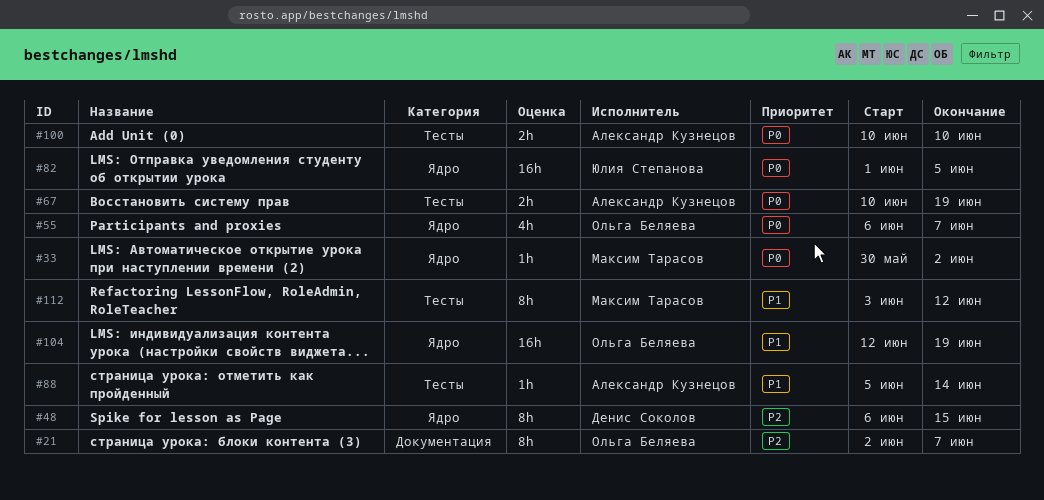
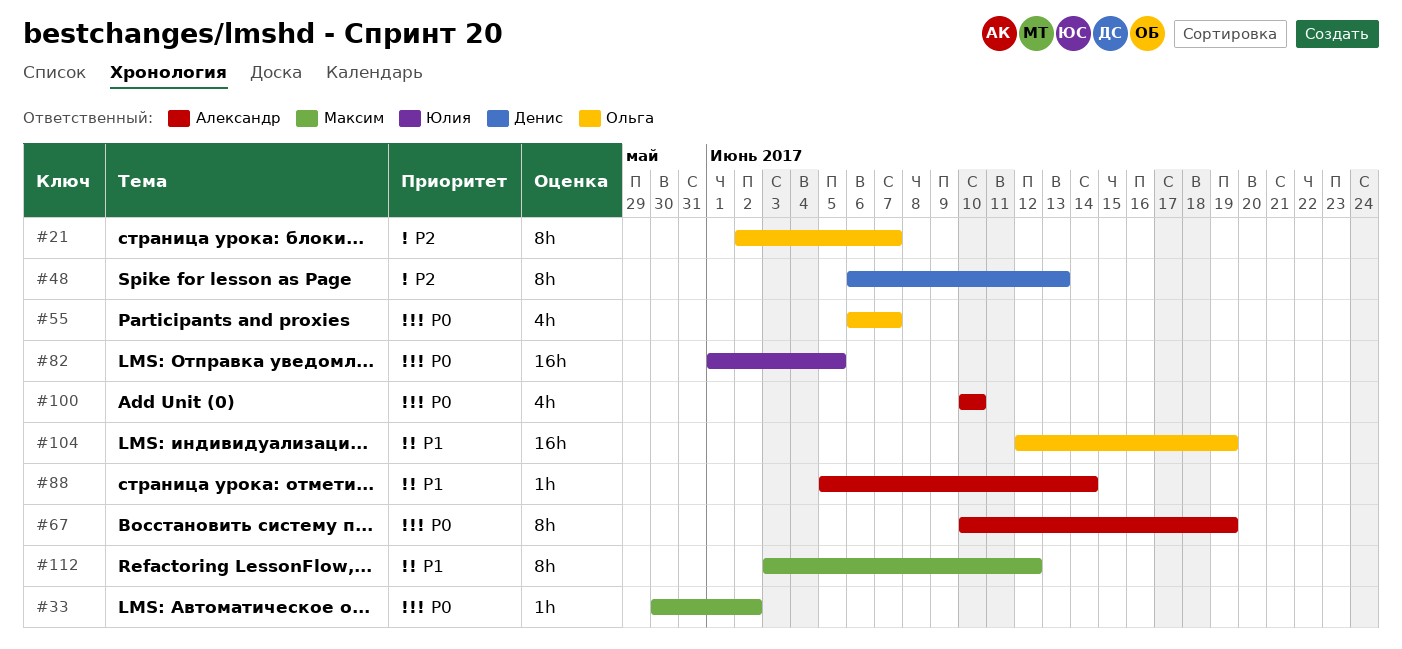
#48, due: Jun 15 -> Jun 13
#67, estimate: 2h -> 8h
#100, estimate: 2h -> 4h

